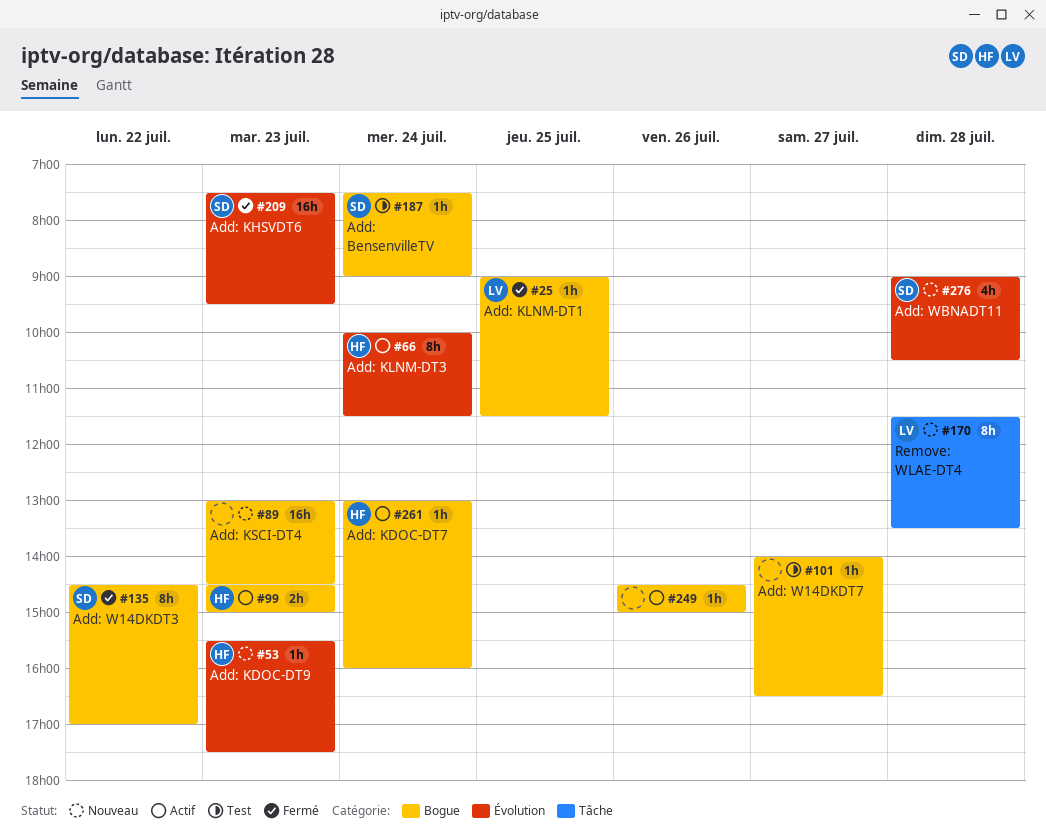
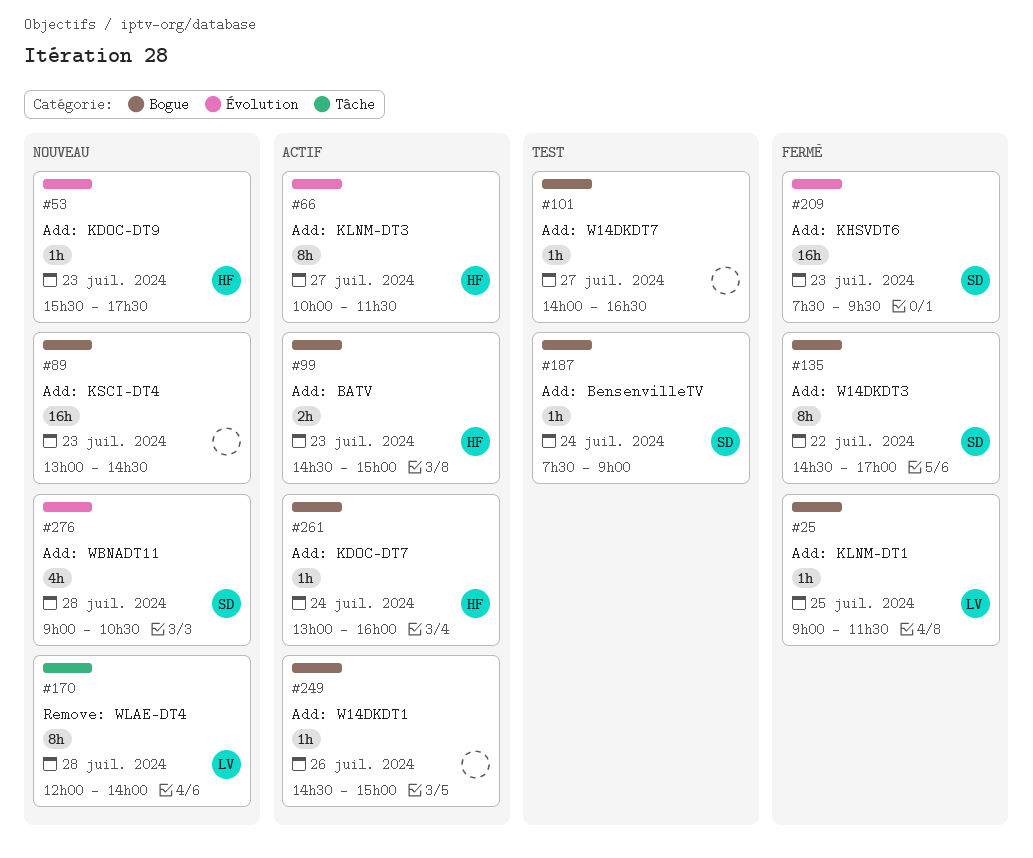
#66, day: Jul 24 -> Jul 27
#170, begins: 11:30 -> 12:00
#170, ends: 13:30 -> 14:00

